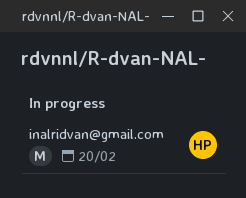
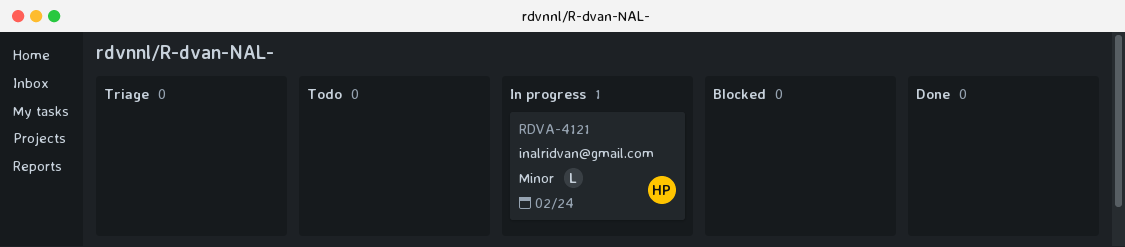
inalridvan@gmail.com, estimate: M -> L
inalridvan@gmail.com, due: Feb 20 -> Feb 24

